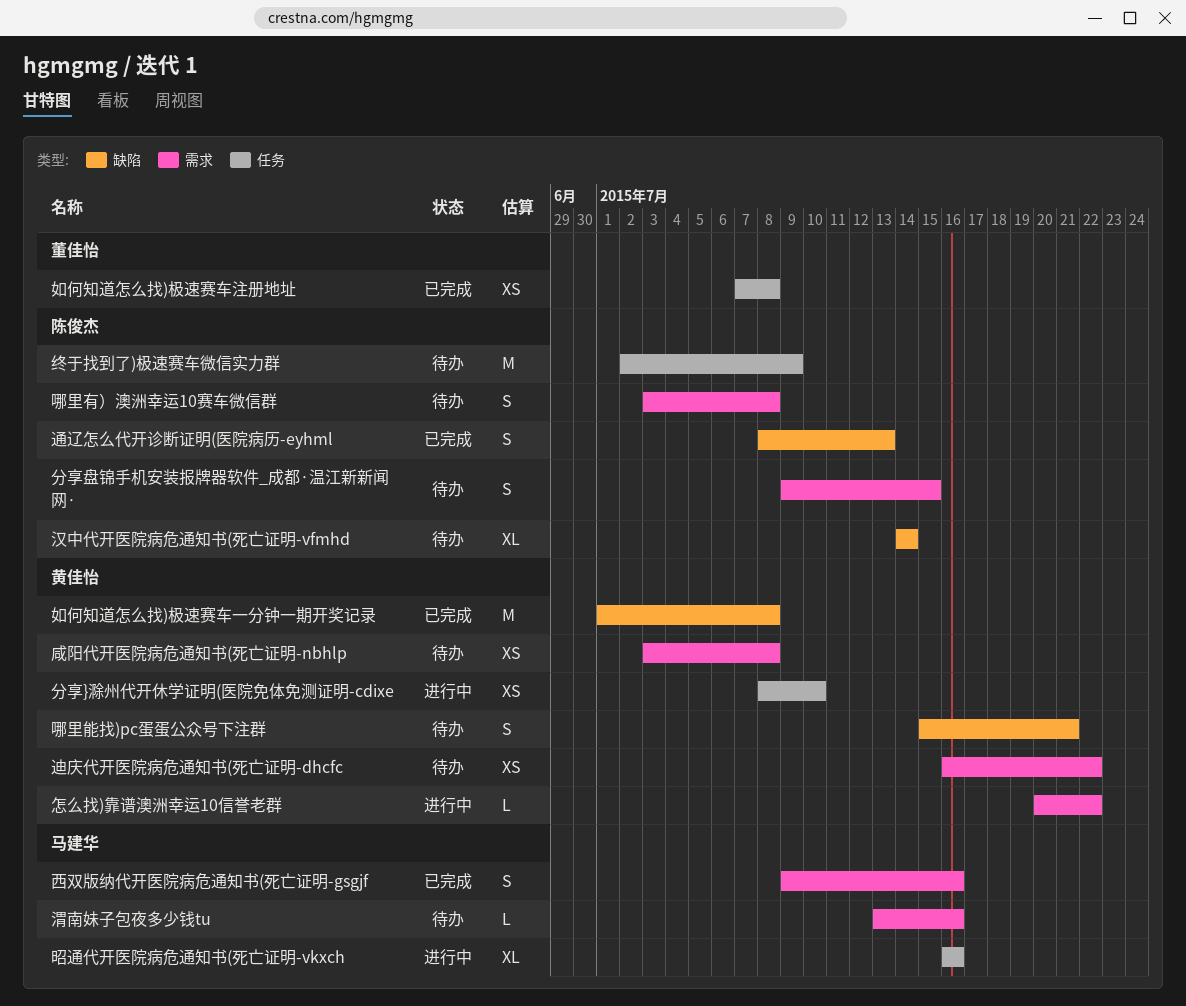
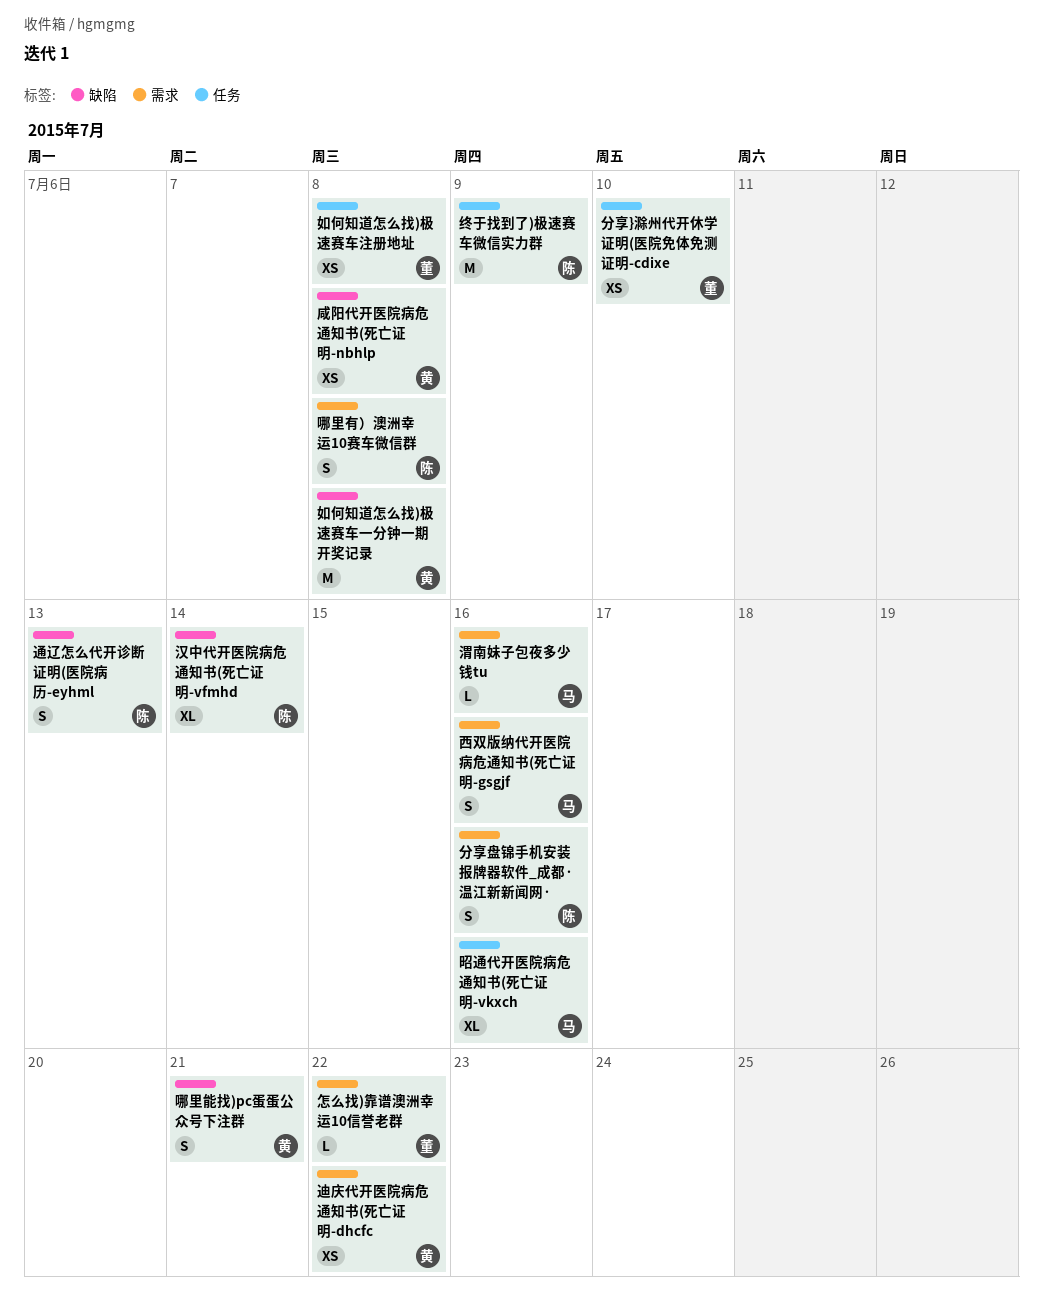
分享}滁州代开休学证明(医院免体免测证明-cdixe, owner: 黄佳怡 -> 董佳怡
分享盘锦手机安装报牌器软件_成都·温江新新闻网·, due: Jul 15 -> Jul 16
咸阳代开医院病危通知书(死亡证明-nbhlp, label: 需求 -> 缺陷
怎么找)靠谱澳洲幸运10信誉老群, owner: 黄佳怡 -> 董佳怡

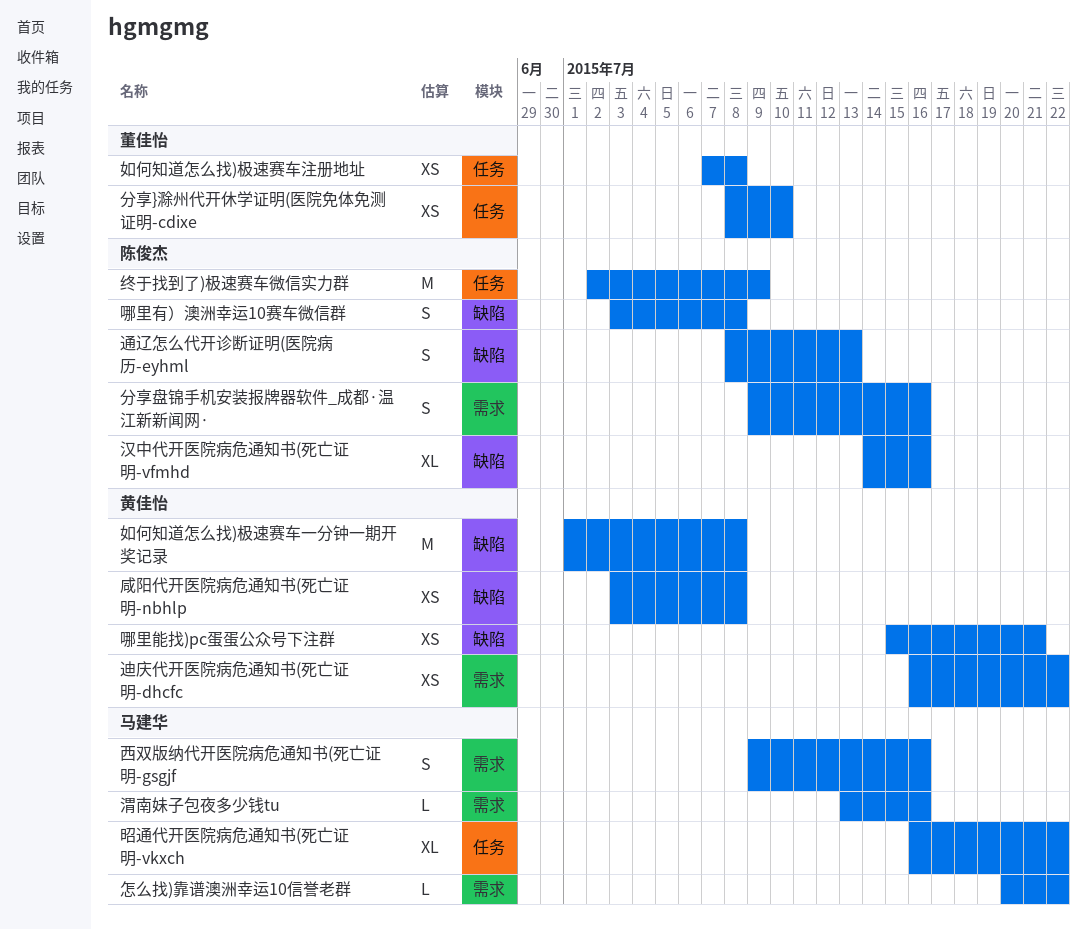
哪里有）澳洲幸运10赛车微信群, label: 需求 -> 缺陷
哪里能找)pc蛋蛋公众号下注群, estimate: S -> XS
怎么找)靠谱澳洲幸运10信誉老群, owner: 董佳怡 -> 马建华
昭通代开医院病危通知书(死亡证明-vkxch, due: Jul 16 -> Jul 22
汉中代开医院病危通知书(死亡证明-vfmhd, due: Jul 14 -> Jul 16

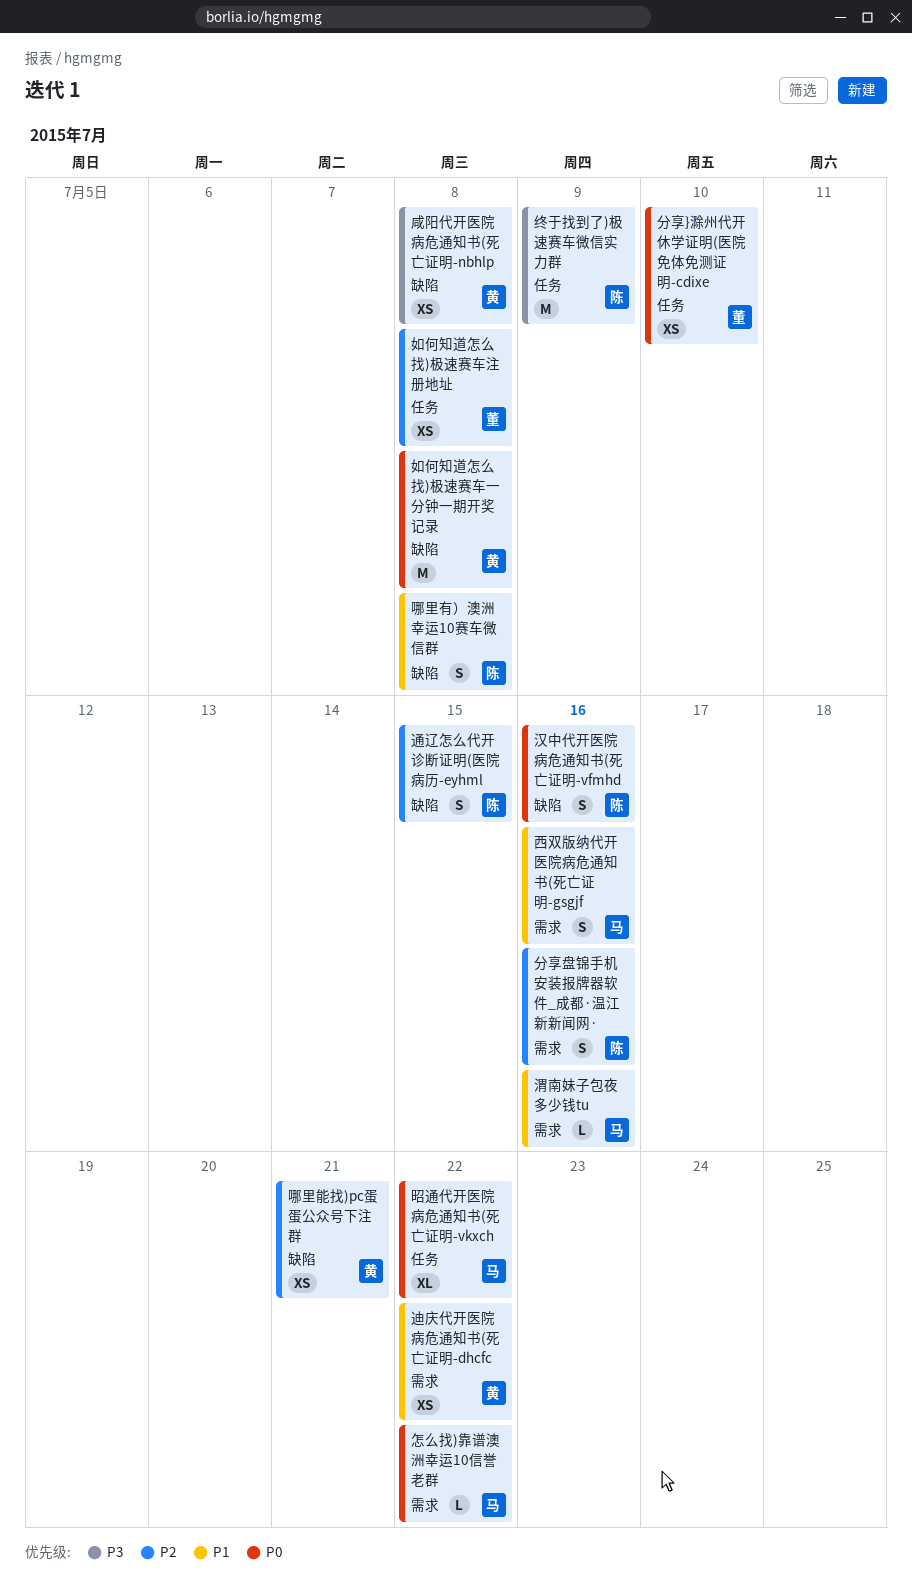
汉中代开医院病危通知书(死亡证明-vfmhd, estimate: XL -> S
通辽怎么代开诊断证明(医院病历-eyhml, due: Jul 13 -> Jul 15

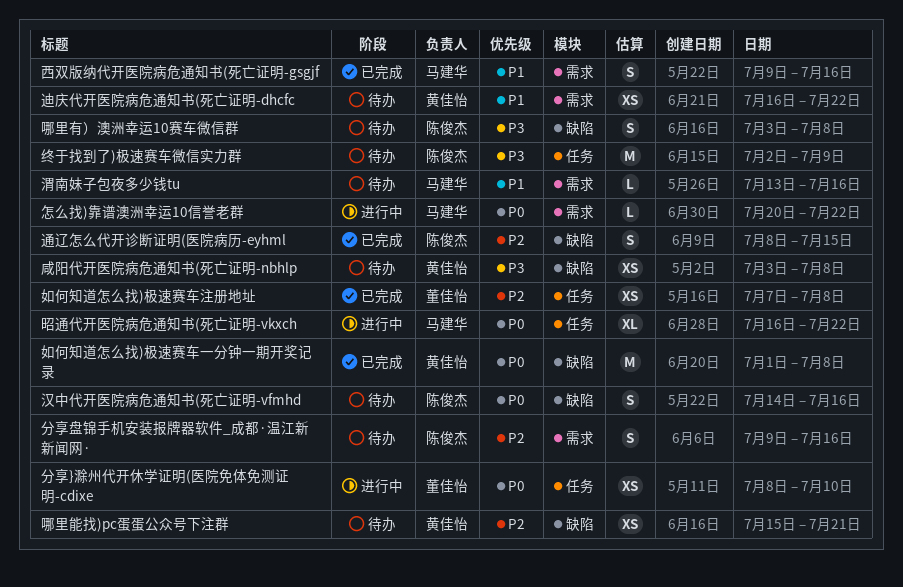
哪里有）澳洲幸运10赛车微信群, priority: P1 -> P3

